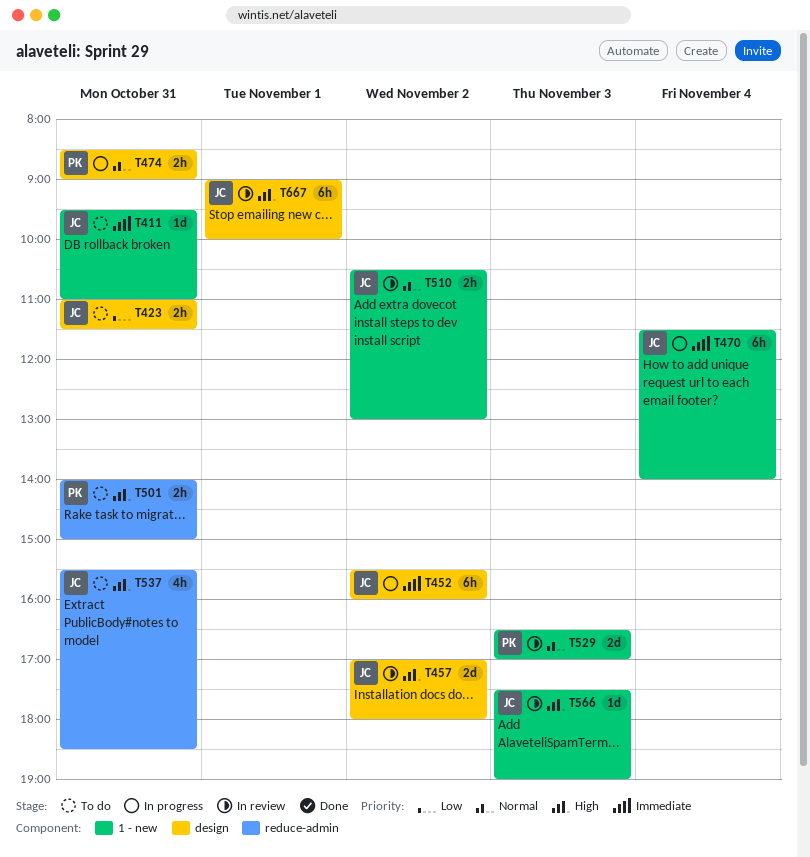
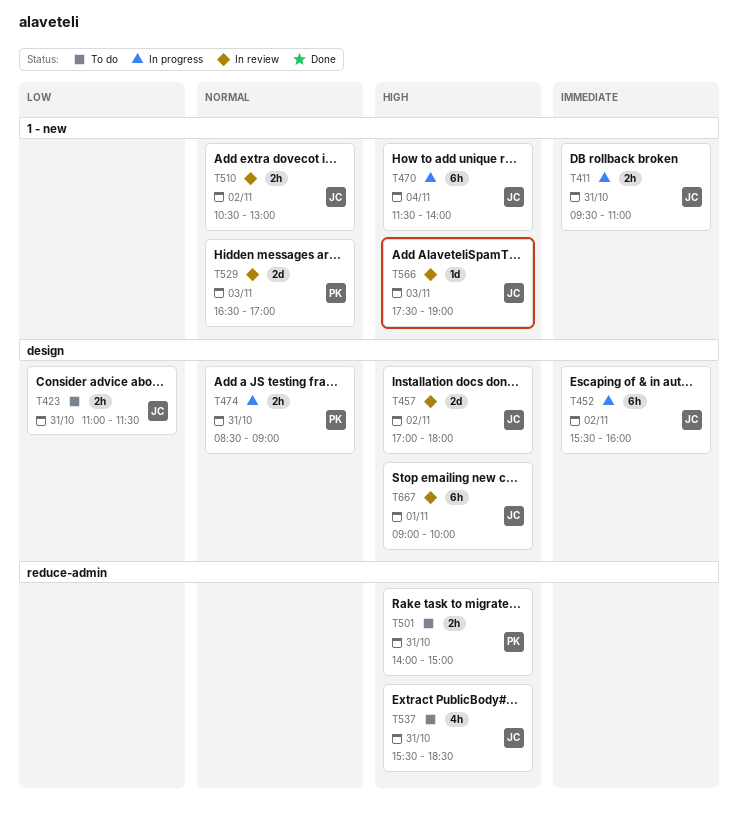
T411, status: To do -> In progress
T411, estimate: 1d -> 2h
T470, priority: Immediate -> High

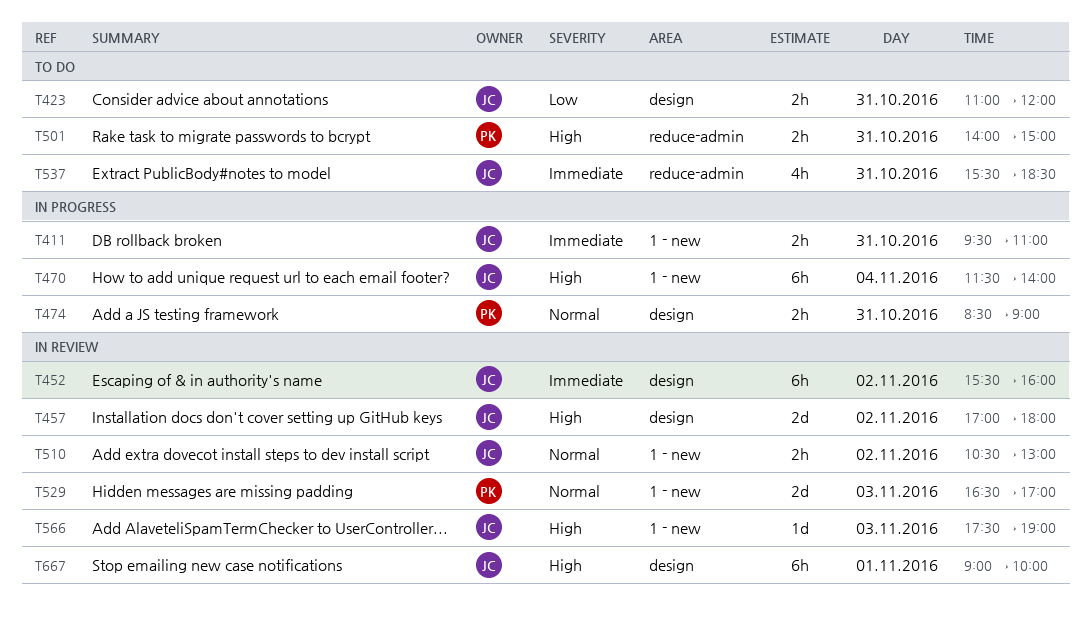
T423, ends: 11:30 -> 12:00
T452, status: In progress -> In review
T537, priority: High -> Immediate

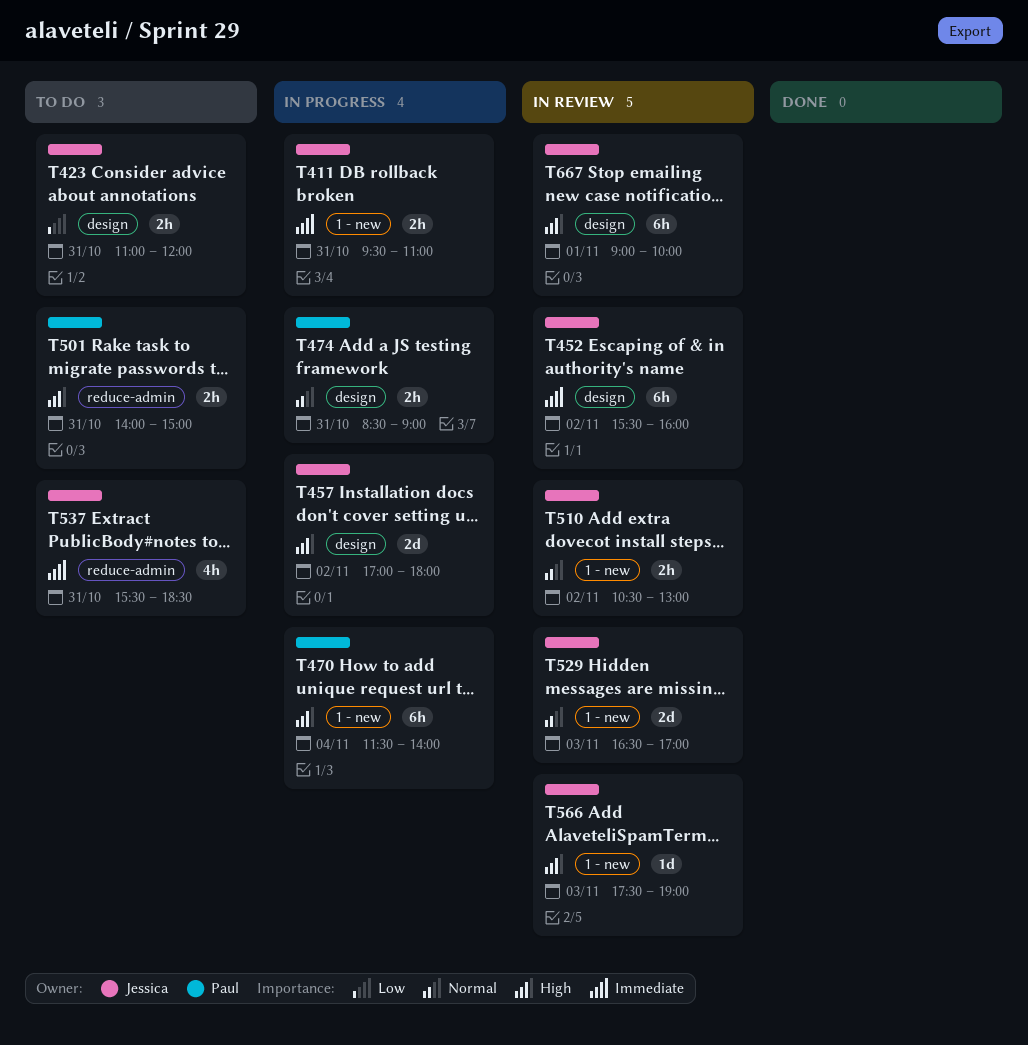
T457, status: In review -> In progress
T470, owner: Jessica -> Paul
T529, owner: Paul -> Jessica

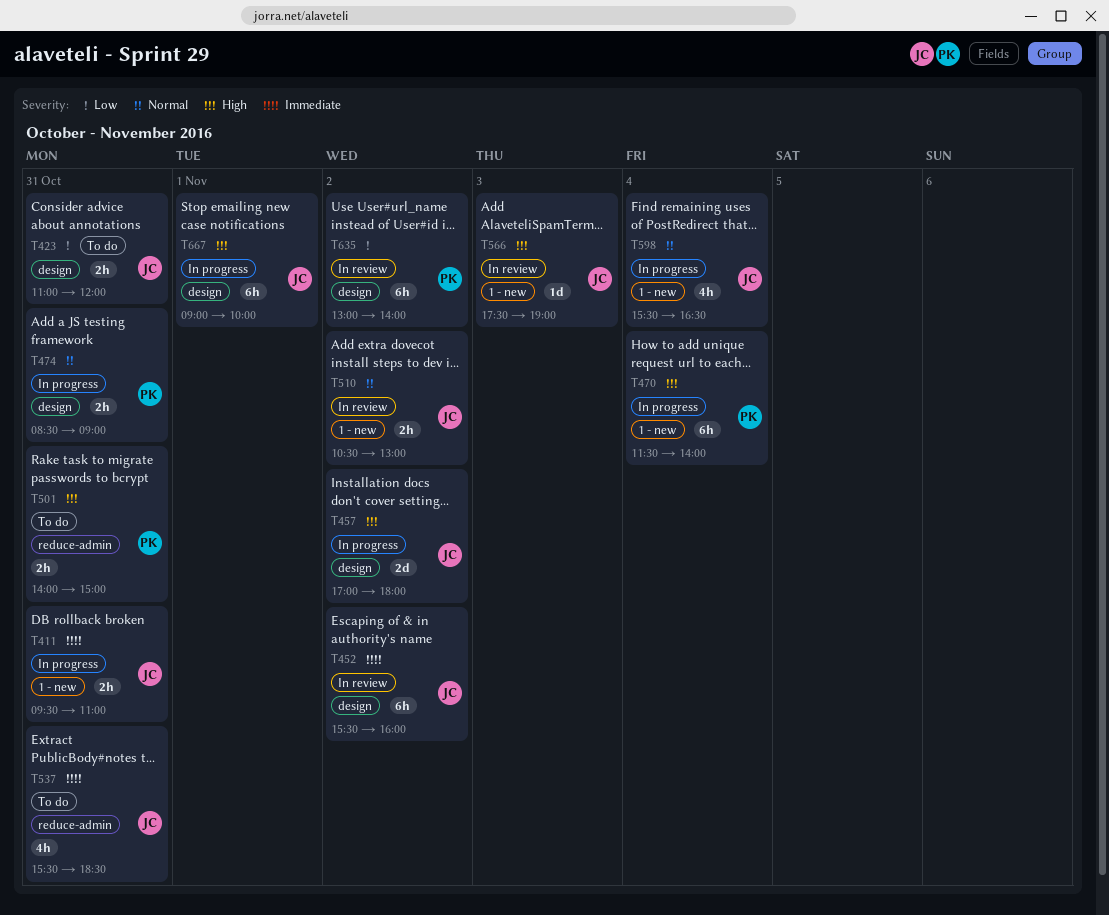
T529: present -> none
T598: none -> present
T635: none -> present
T667, status: In review -> In progress

